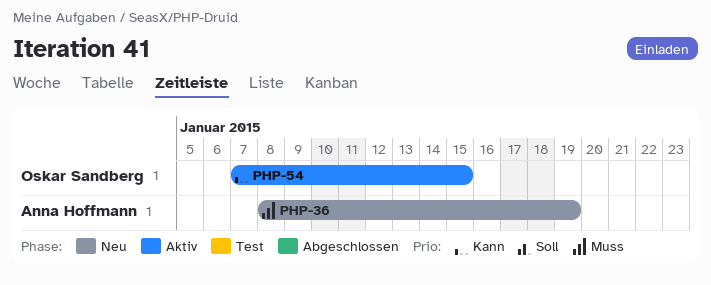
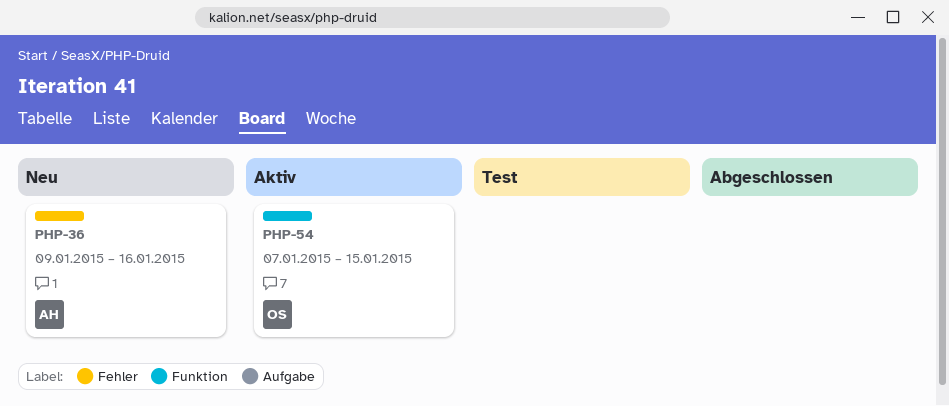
PHP-36, start: Jan 8 -> Jan 9
PHP-36, due: Jan 19 -> Jan 16

